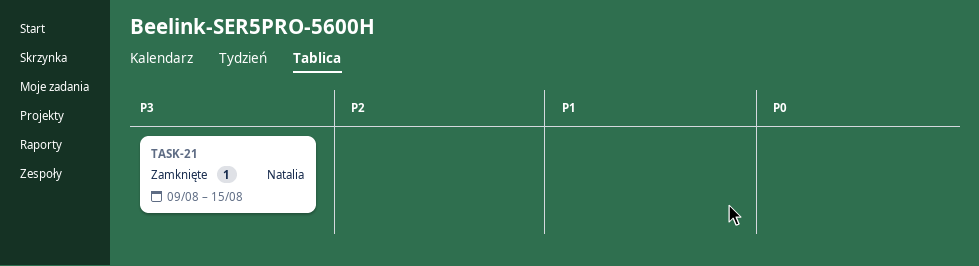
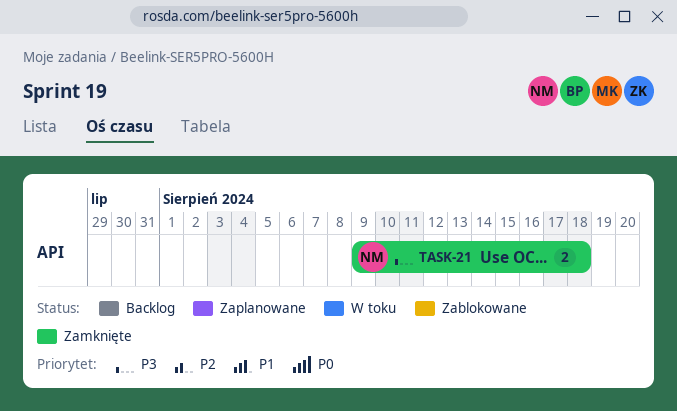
TASK-21, estimate: 1 -> 2
TASK-21, due: Aug 15 -> Aug 18

